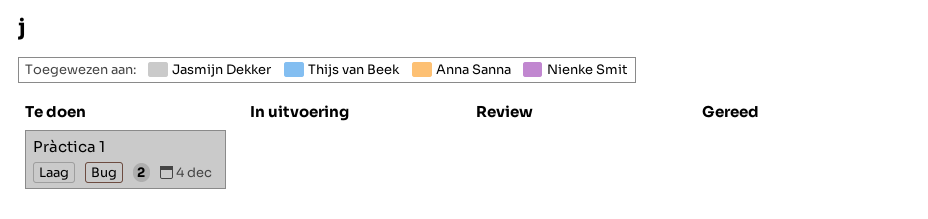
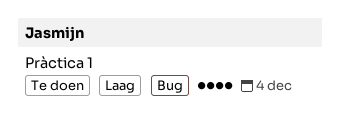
Pràctica 1, estimate: 2 -> 4

